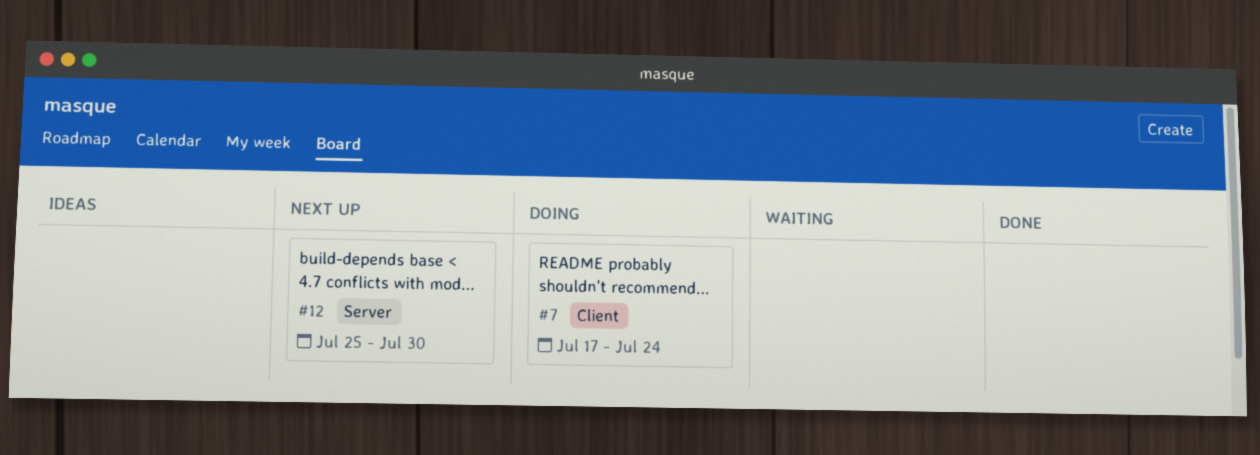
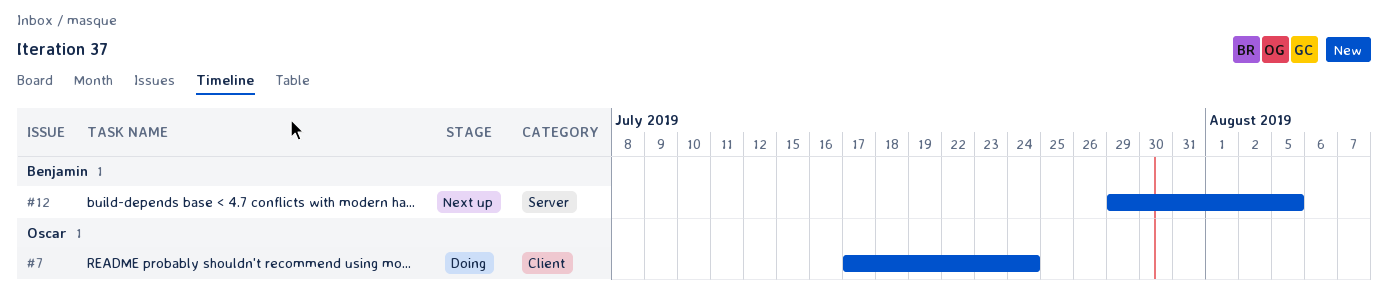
#12, start: Jul 25 -> Jul 29
#12, due: Jul 30 -> Aug 5

